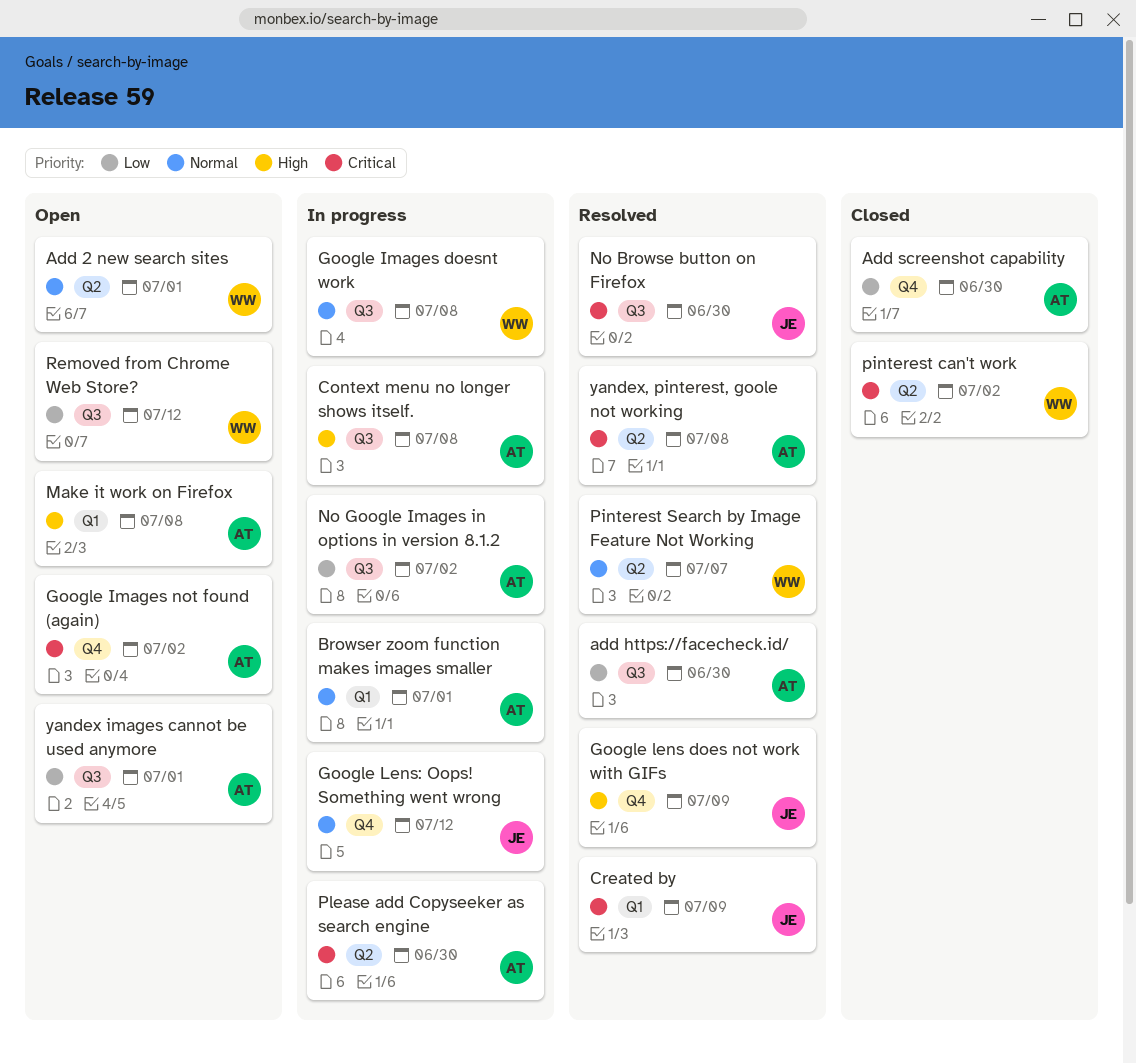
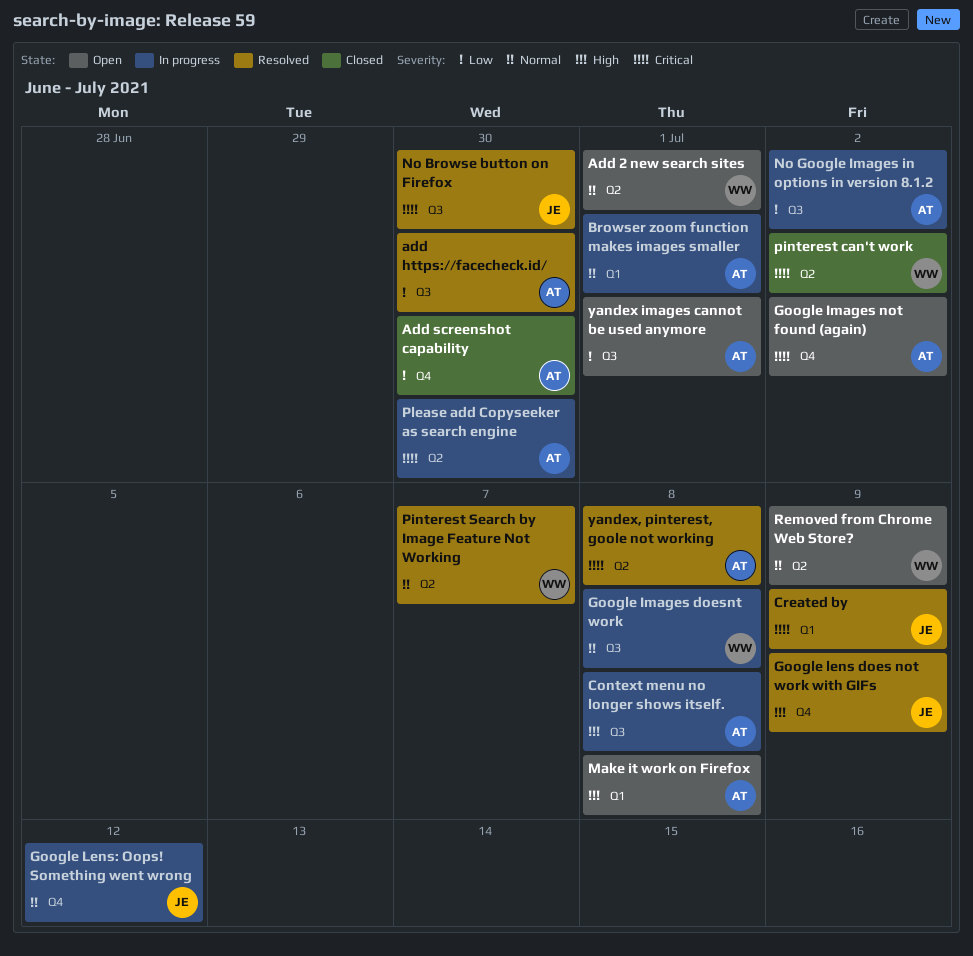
Removed from Chrome Web Store?, priority: Low -> Normal
Removed from Chrome Web Store?, label: Q3 -> Q2
Removed from Chrome Web Store?, due: Jul 12 -> Jul 9

